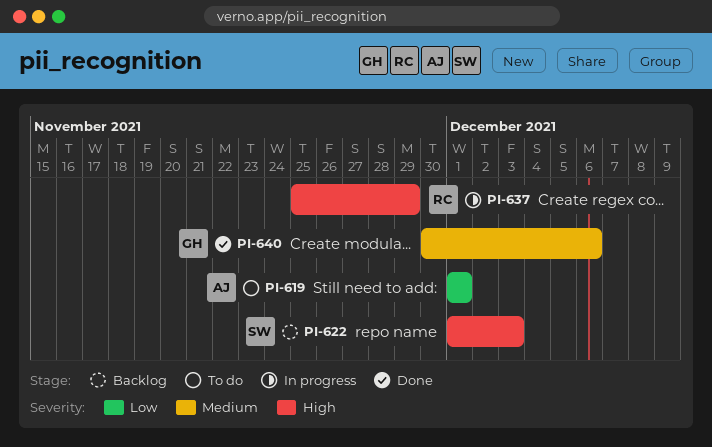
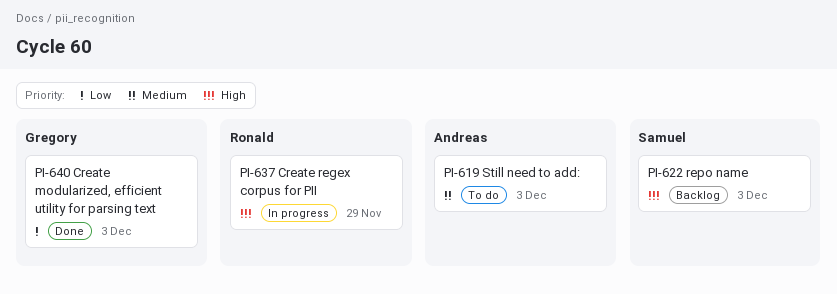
PI-619, priority: Low -> Medium
PI-619, due: Dec 1 -> Dec 3
PI-640, priority: Medium -> Low
PI-640, due: Dec 6 -> Dec 3

